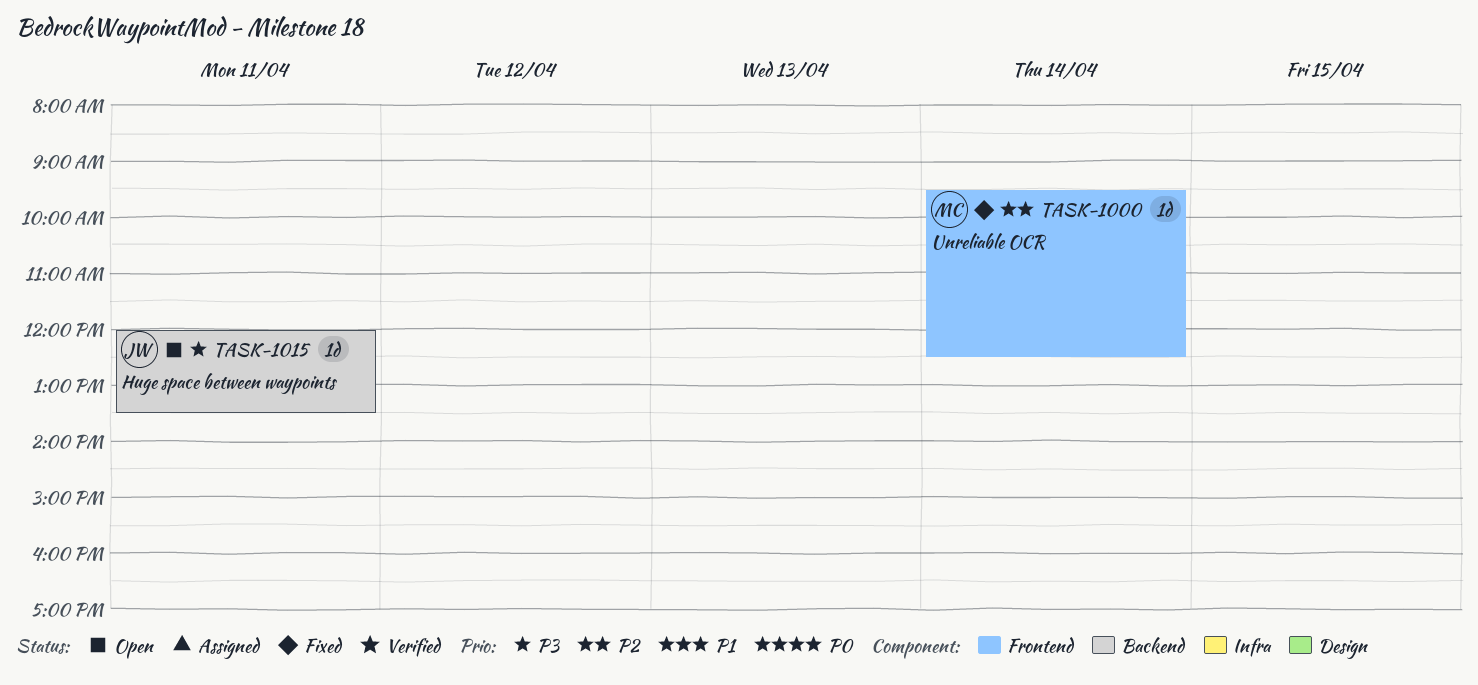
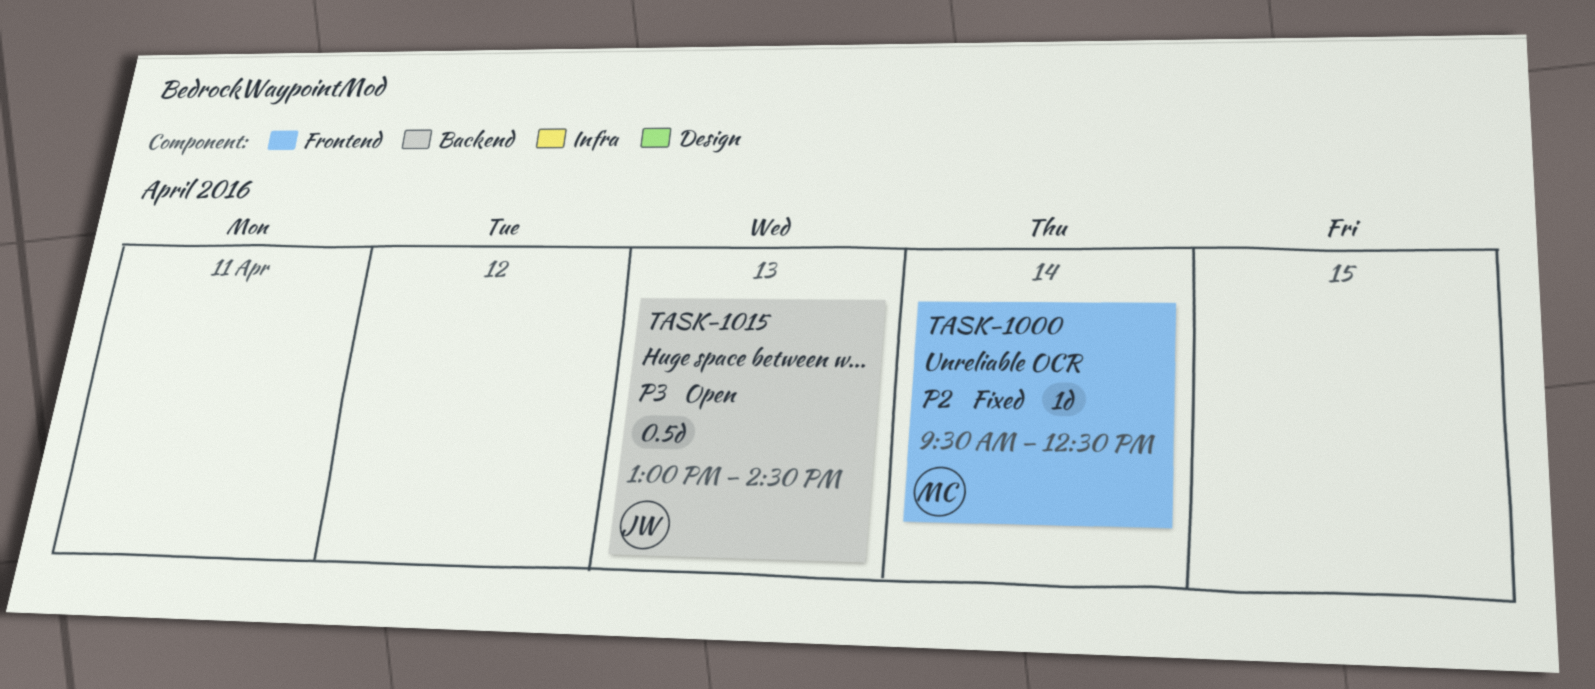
TASK-1015, estimate: 1d -> 0.5d
TASK-1015, day: Apr 11 -> Apr 13
TASK-1015, begins: 12:00 -> 13:00
TASK-1015, ends: 13:30 -> 14:30

